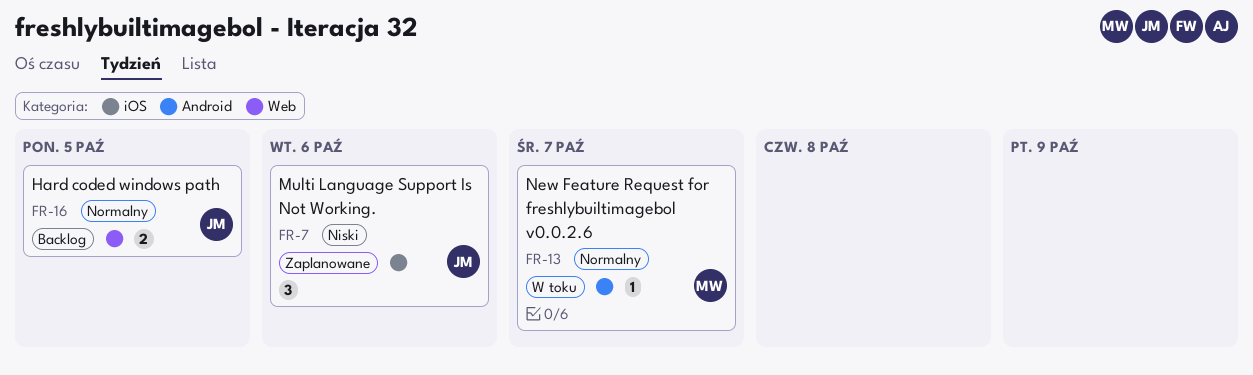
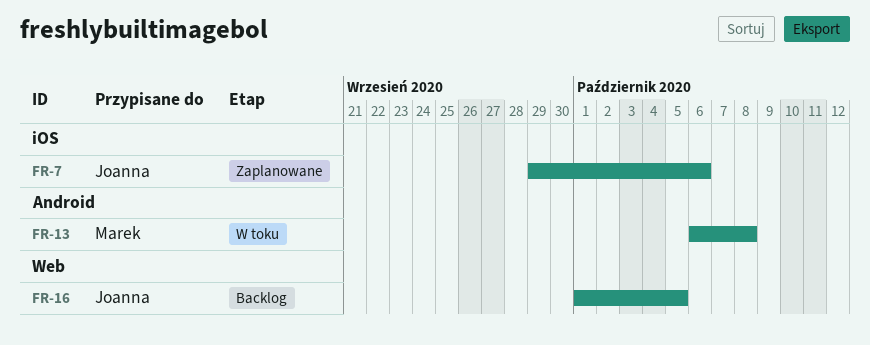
FR-13, due: Oct 7 -> Oct 8

